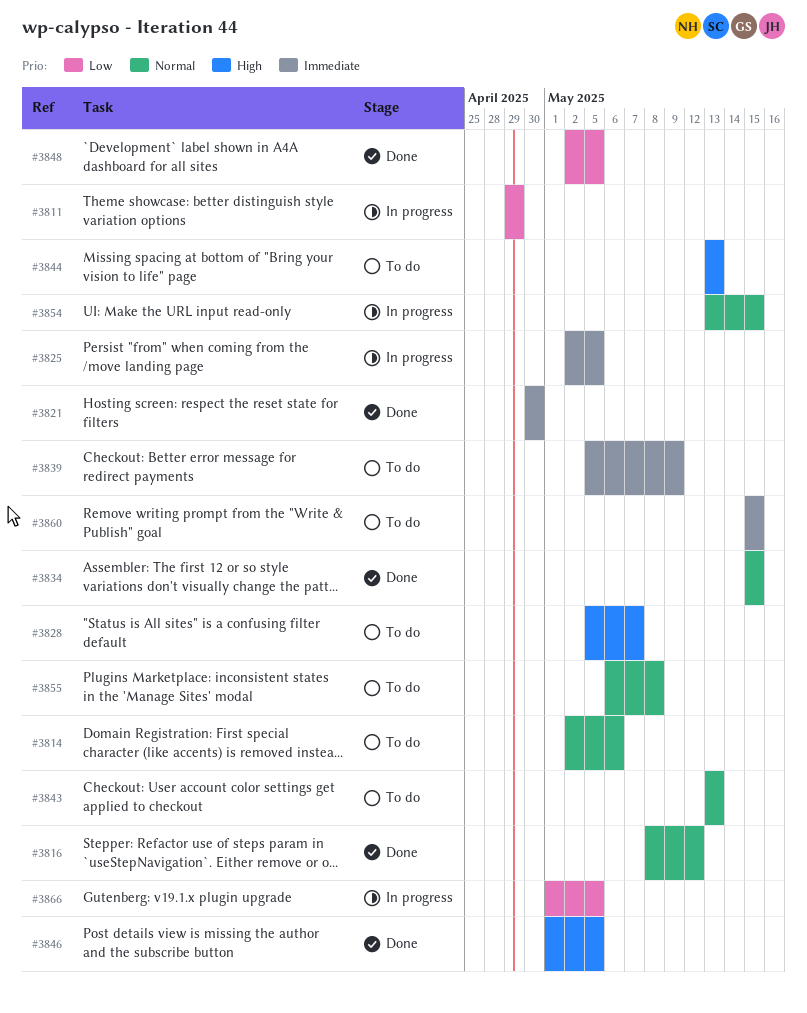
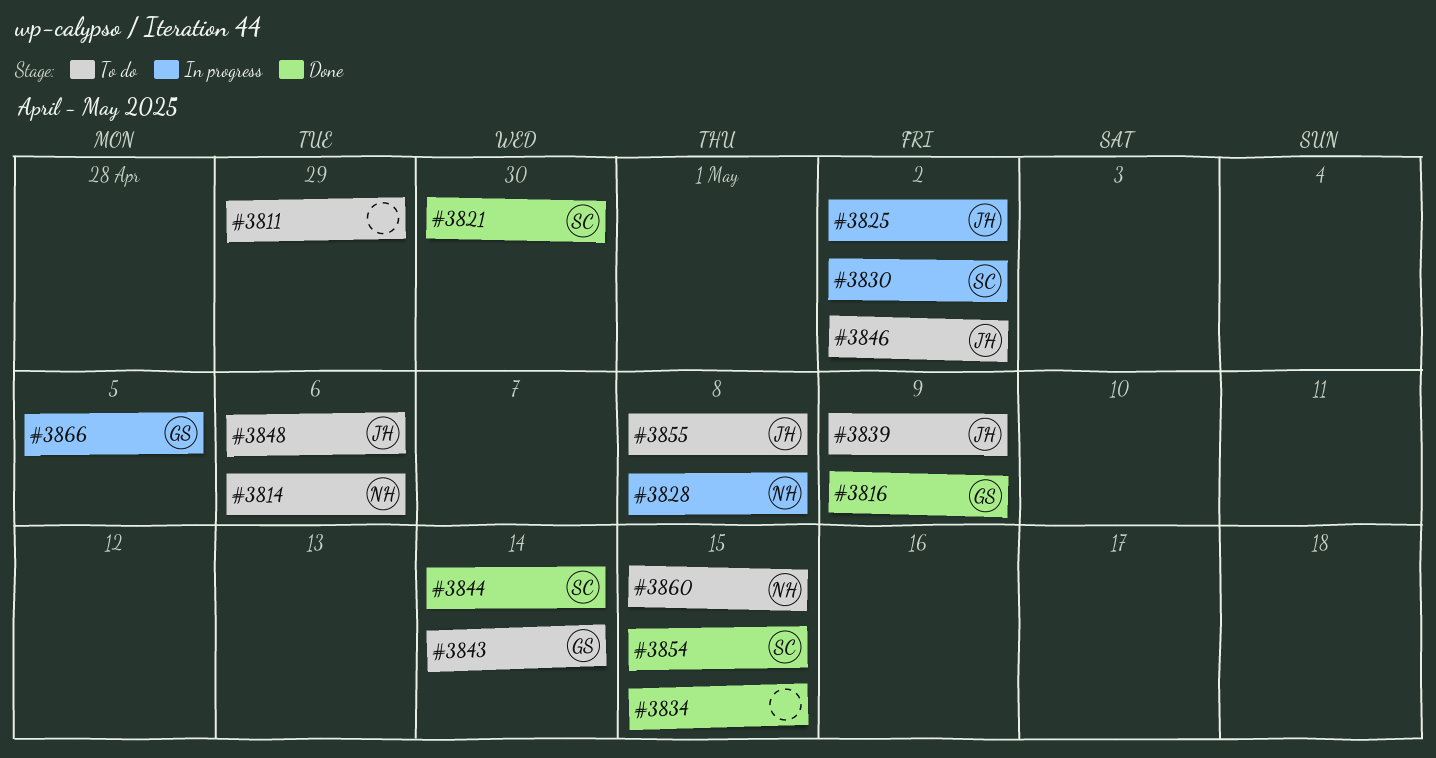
#3811, status: In progress -> To do
#3816, due: May 12 -> May 9
#3825, due: May 5 -> May 2
#3828, status: To do -> In progress
#3828, due: May 7 -> May 8
#3830: none -> present
#3843, due: May 13 -> May 14
#3844, status: To do -> Done
#3844, due: May 13 -> May 14
#3846, status: Done -> To do
#3846, due: May 5 -> May 2
#3848, status: Done -> To do
#3848, due: May 5 -> May 6
#3854, status: In progress -> Done

